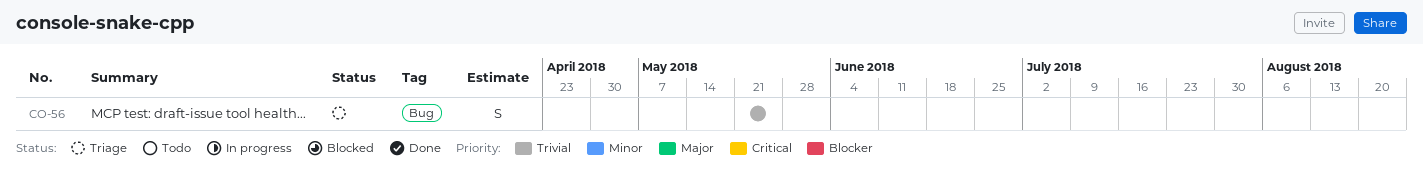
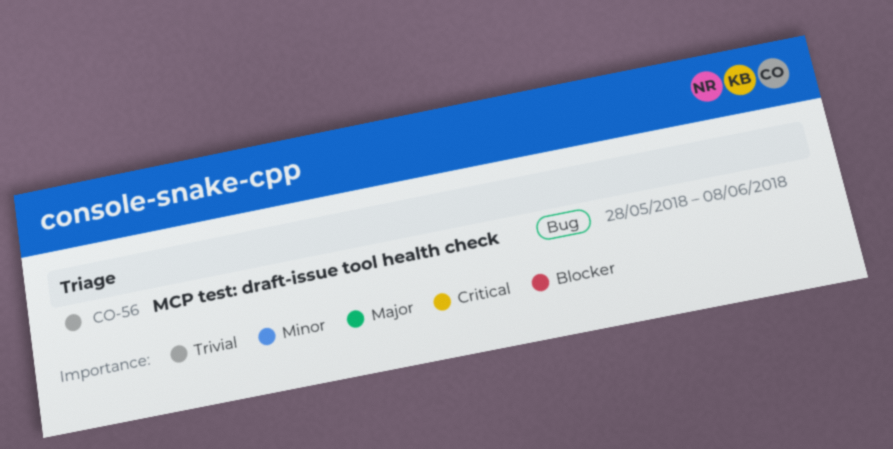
CO-56, start: May 21 -> May 28
CO-56, due: May 25 -> Jun 8

